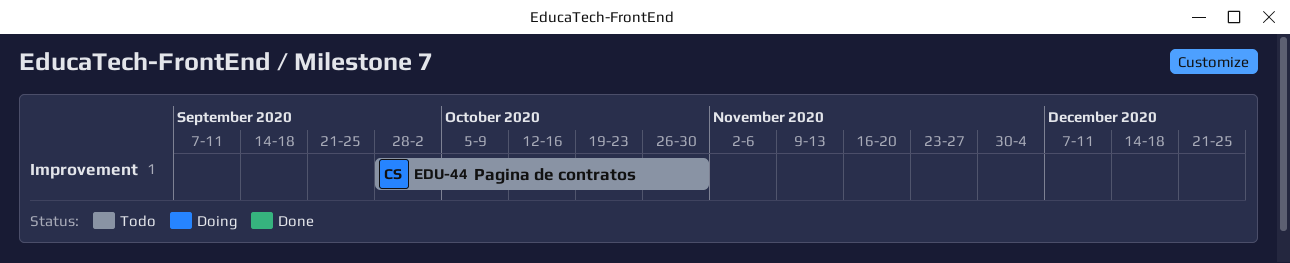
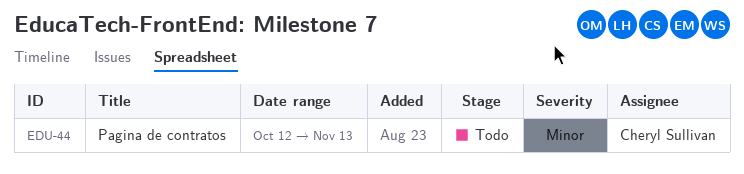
EDU-44, start: Sep 28 -> Oct 12
EDU-44, due: Oct 30 -> Nov 13

